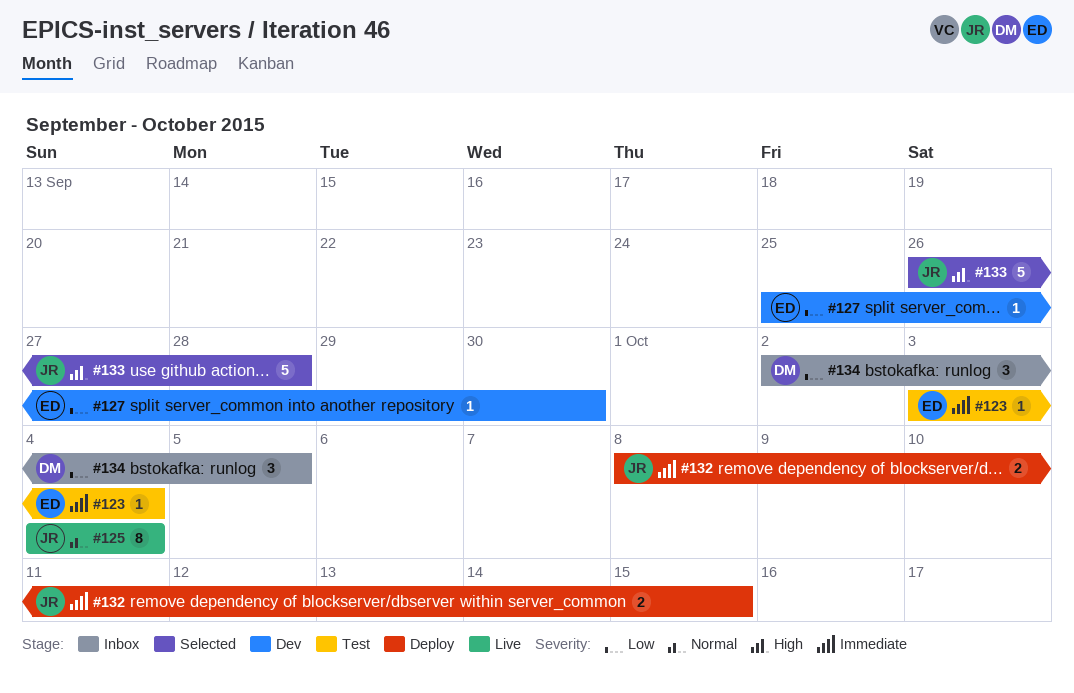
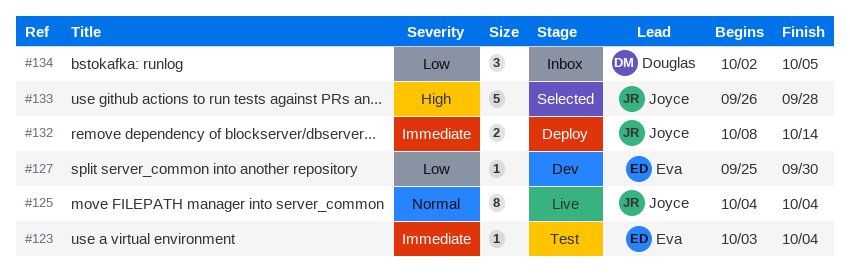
#132, due: Oct 15 -> Oct 14

